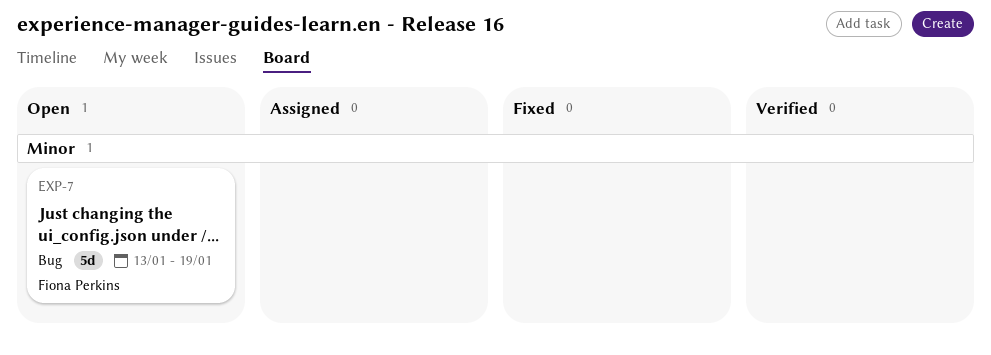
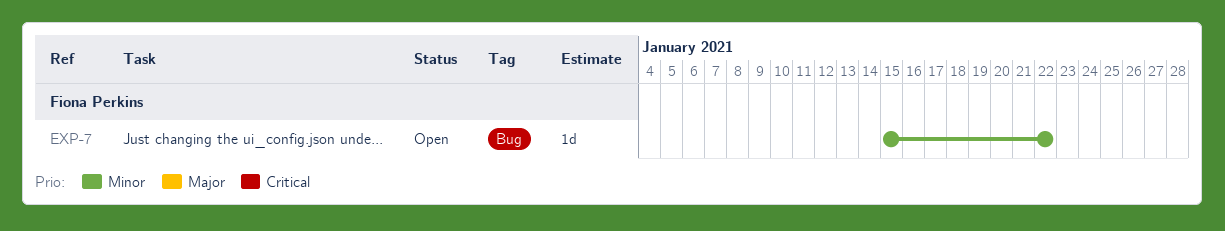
EXP-7, estimate: 5d -> 1d
EXP-7, start: Jan 13 -> Jan 15
EXP-7, due: Jan 19 -> Jan 22

